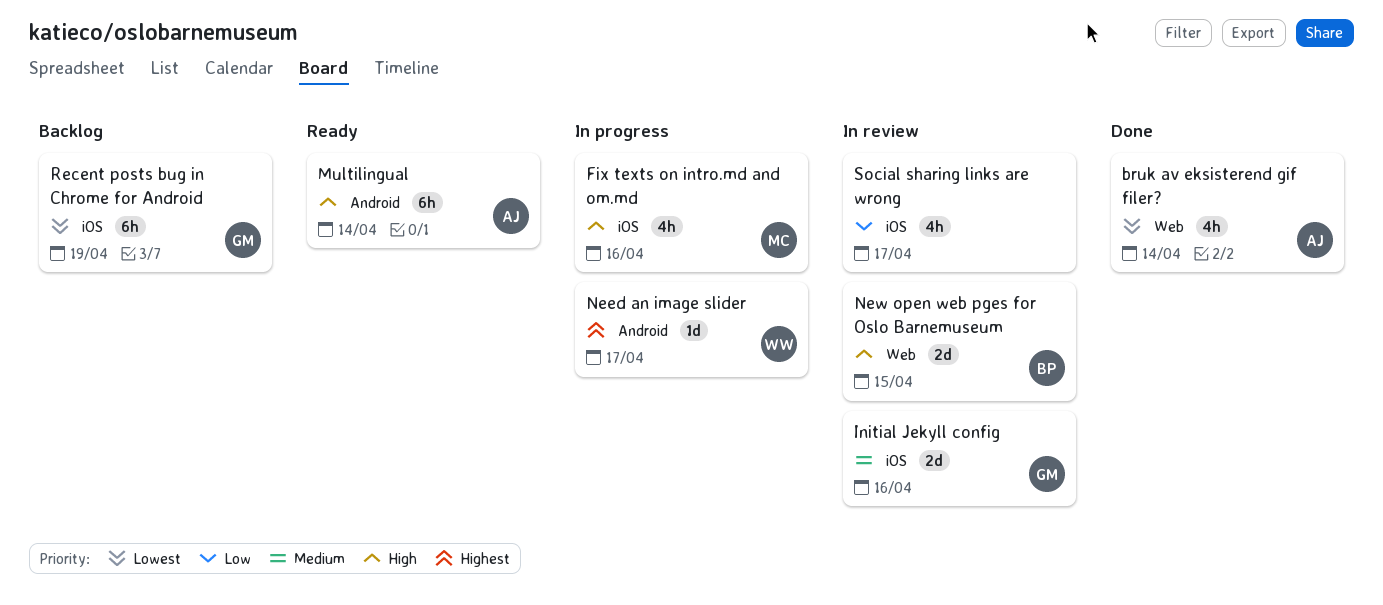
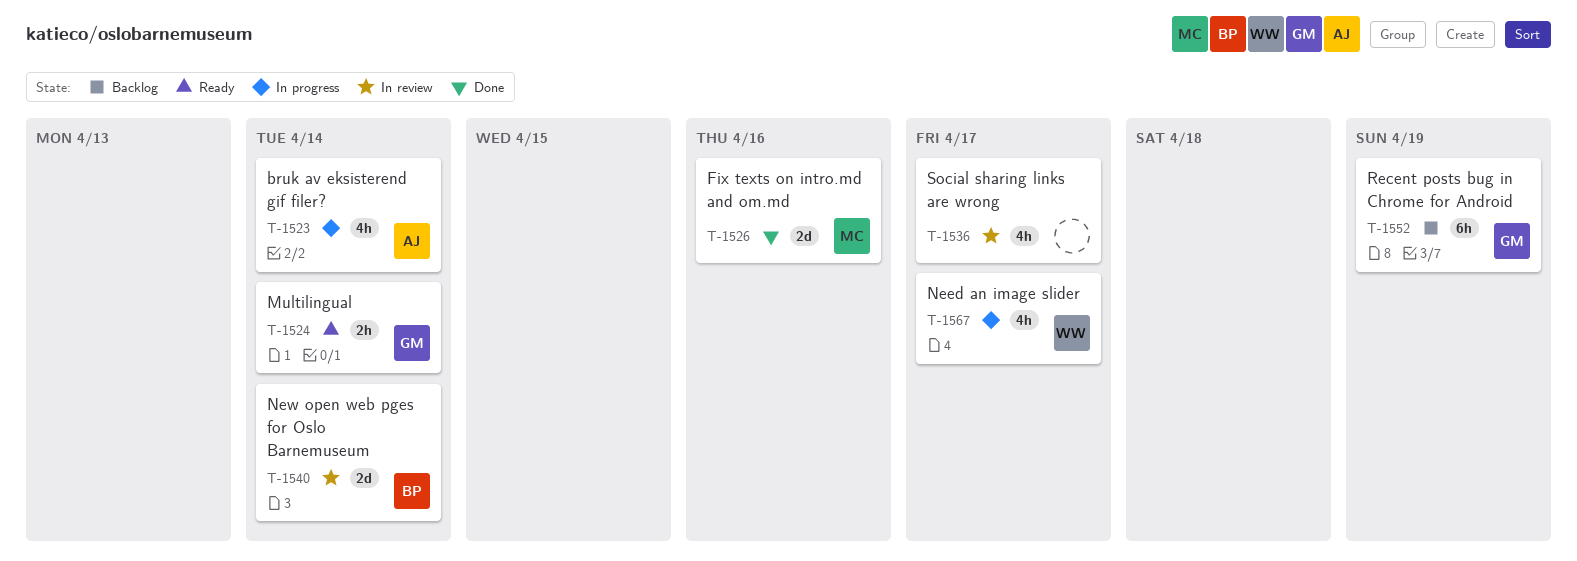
bruk av eksisterend gif filer?, status: Done -> In progress
Fix texts on intro.md and om.md, status: In progress -> Done
Fix texts on intro.md and om.md, estimate: 4h -> 2d
Initial Jekyll config: present -> none
Multilingual, owner: AJ -> GM
Multilingual, estimate: 6h -> 2h
Need an image slider, estimate: 1d -> 4h
New open web pges for Oslo Barnemuseum, due: Apr 15 -> Apr 14

